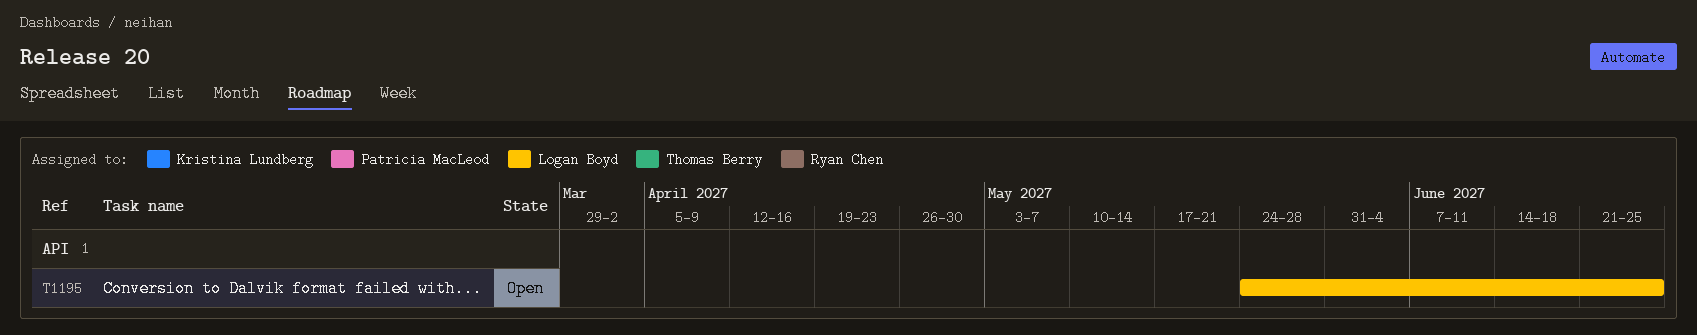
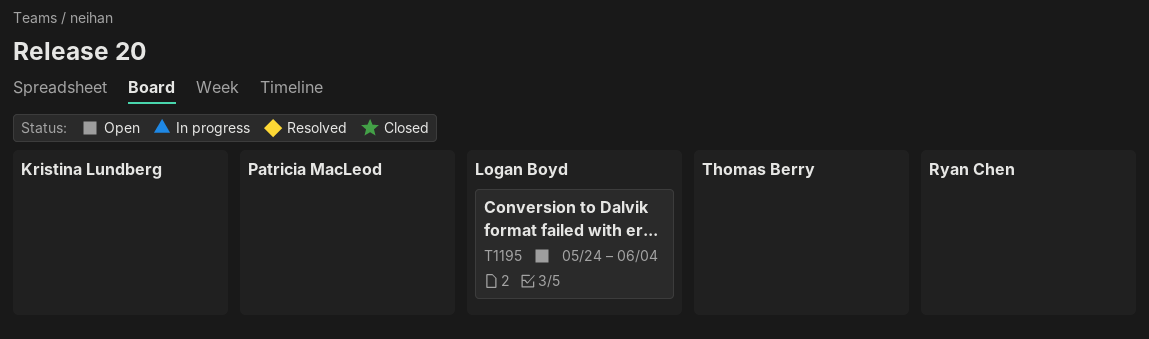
T1195, due: Jun 25 -> Jun 4

